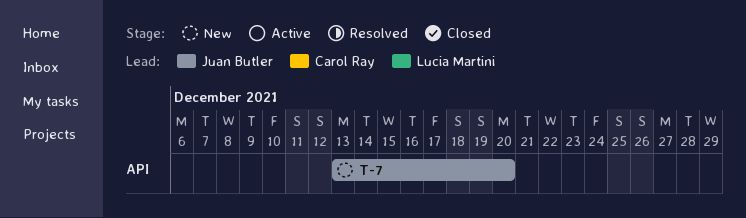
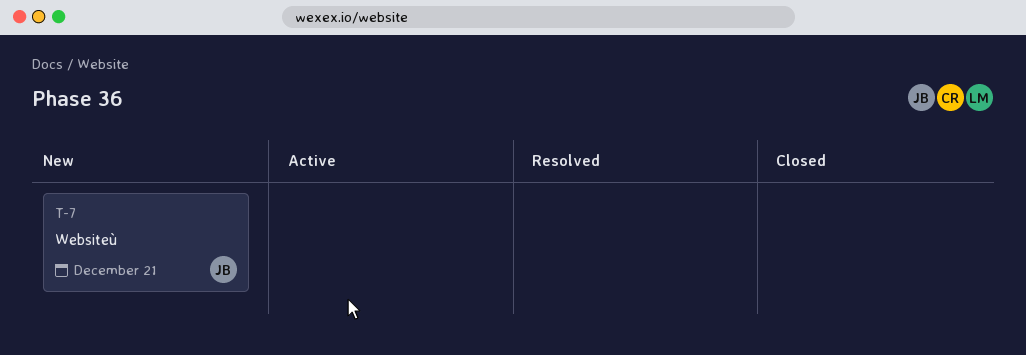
T-7, due: Dec 20 -> Dec 21

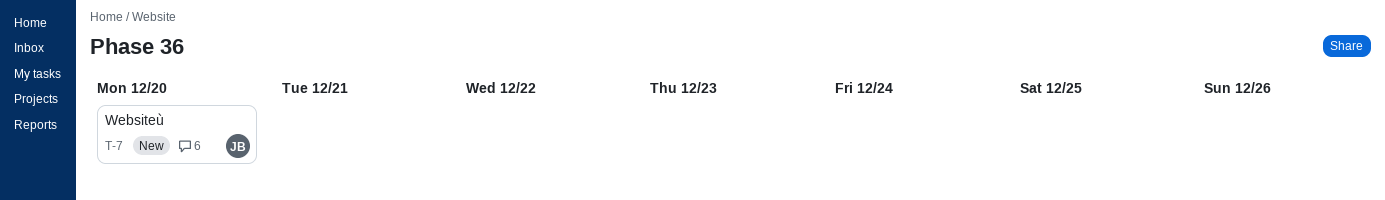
T-7, due: Dec 21 -> Dec 20

